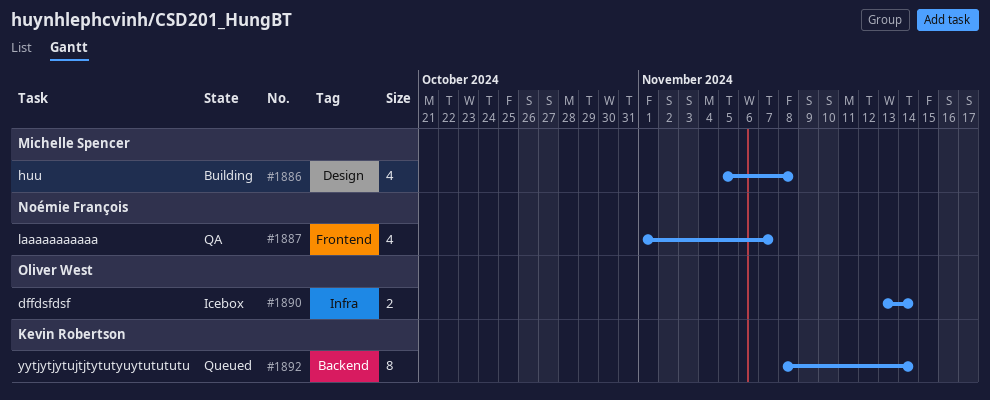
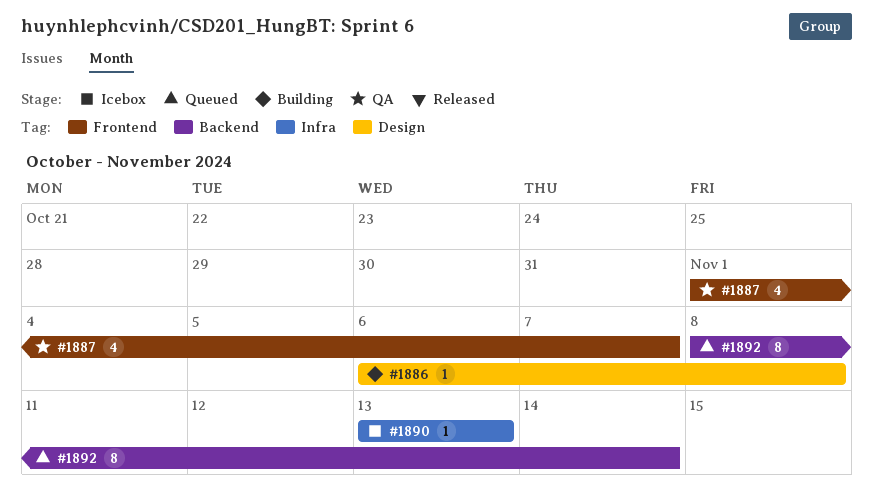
#1886, estimate: 4 -> 1
#1886, start: Nov 5 -> Nov 6
#1890, estimate: 2 -> 1
#1890, due: Nov 14 -> Nov 13

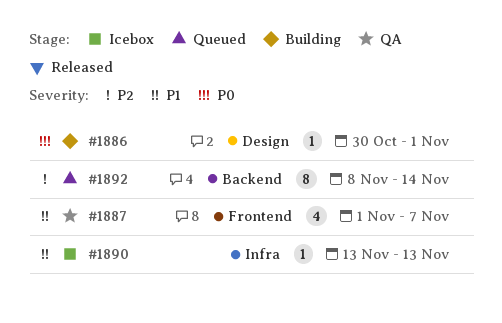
#1886, start: Nov 6 -> Oct 30
#1886, due: Nov 8 -> Nov 1

